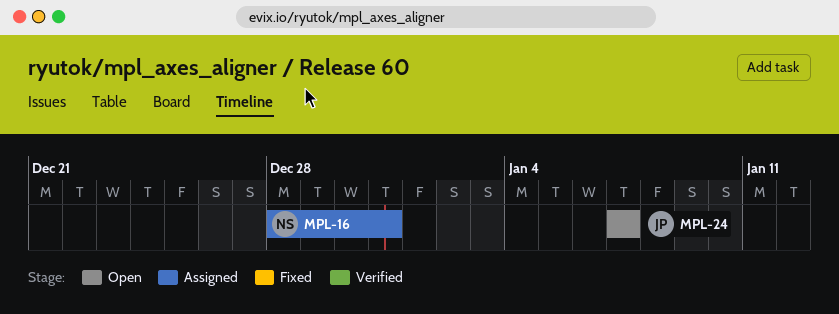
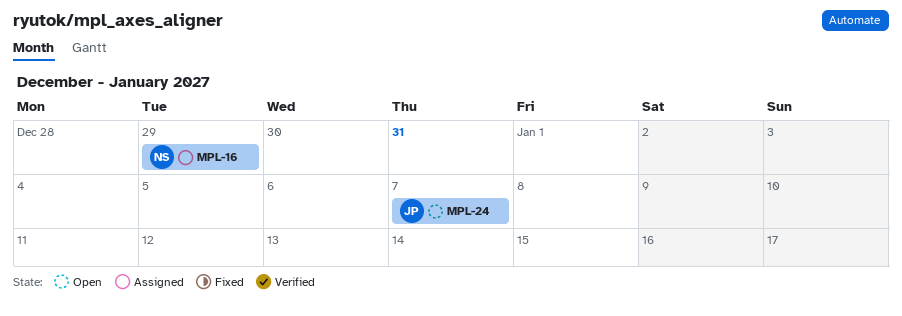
MPL-16, start: Dec 28 -> Dec 29
MPL-16, due: Dec 31 -> Dec 29

